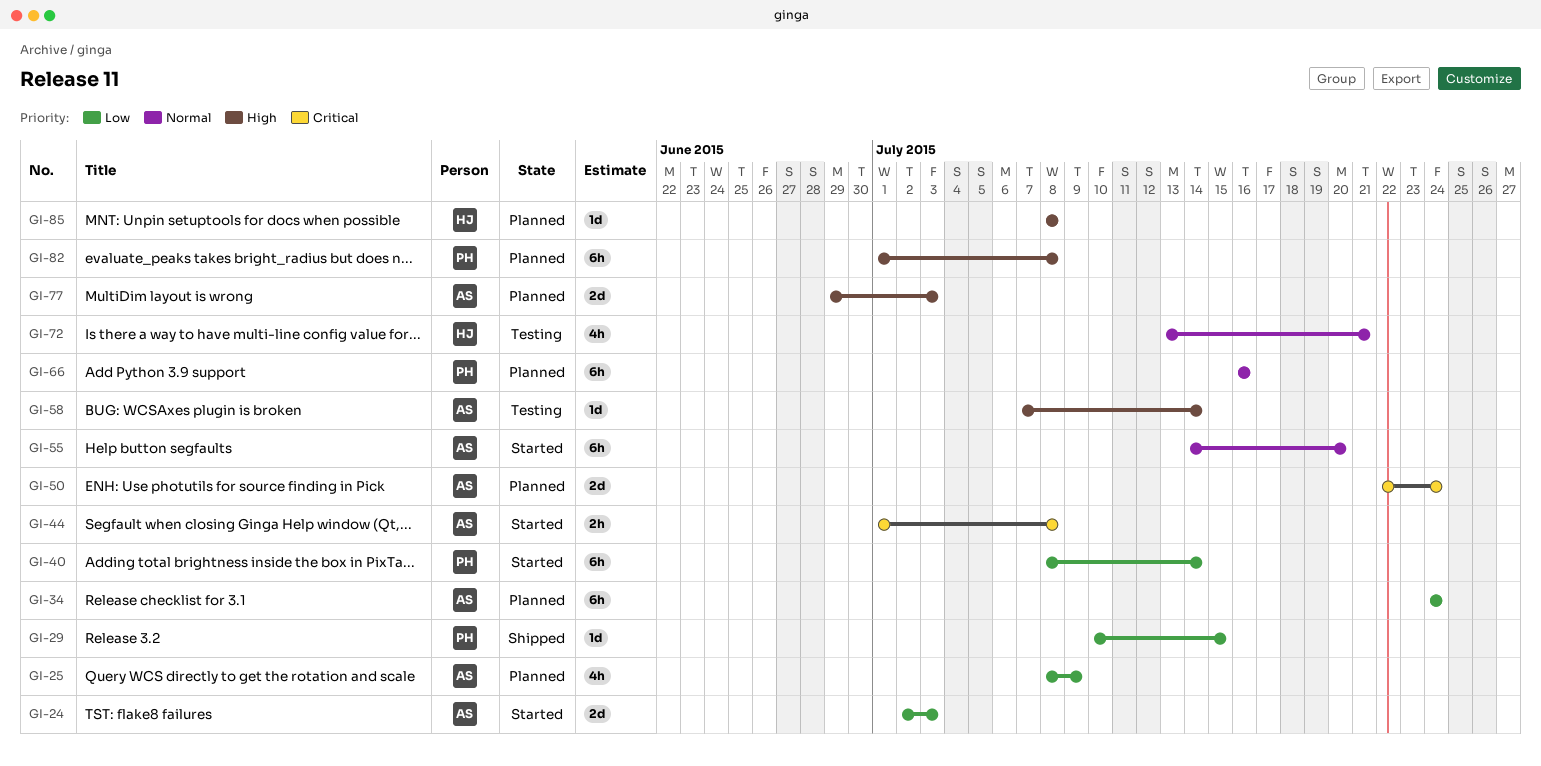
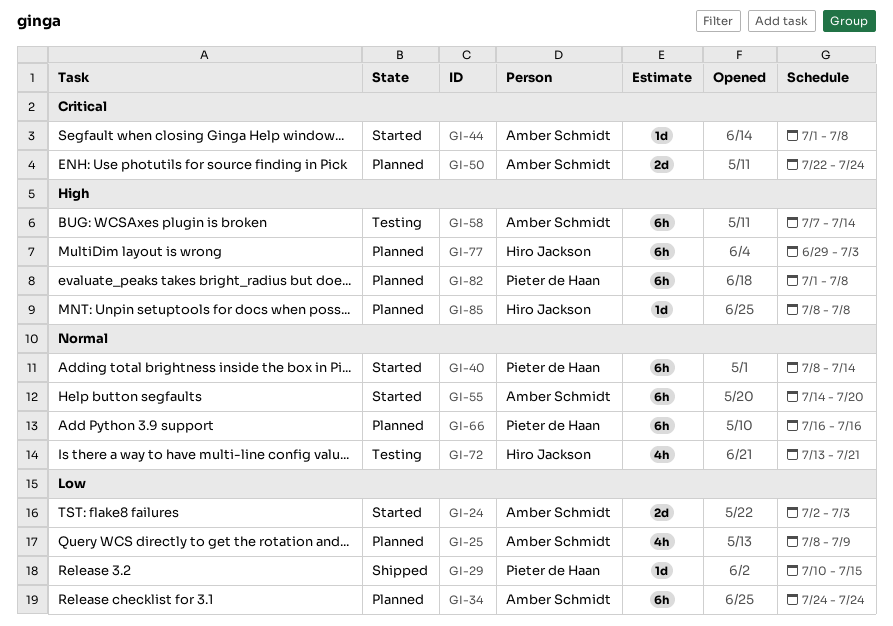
GI-40, priority: Low -> Normal
GI-44, estimate: 2h -> 1d
GI-58, estimate: 1d -> 6h
GI-77, owner: Amber Schmidt -> Hiro Jackson
GI-77, estimate: 2d -> 6h

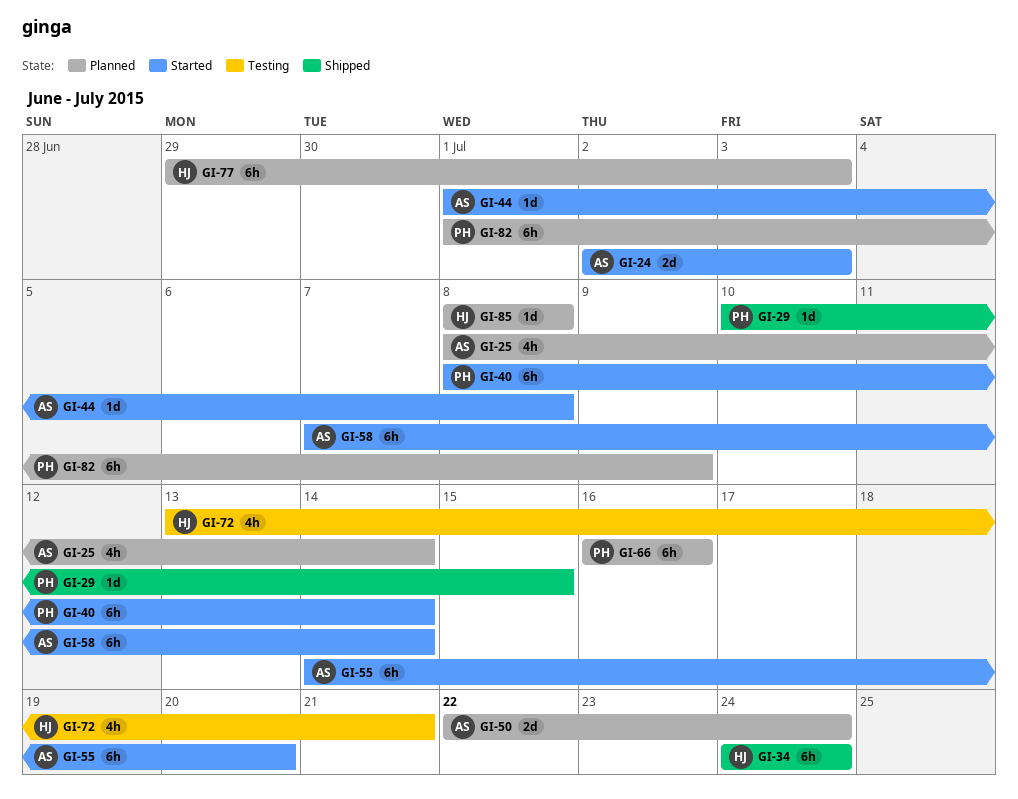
GI-25, due: Jul 9 -> Jul 14
GI-34, status: Planned -> Shipped
GI-34, owner: Amber Schmidt -> Hiro Jackson
GI-58, status: Testing -> Started
GI-82, due: Jul 8 -> Jul 9

